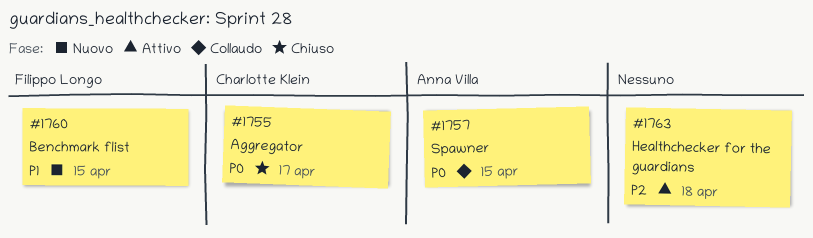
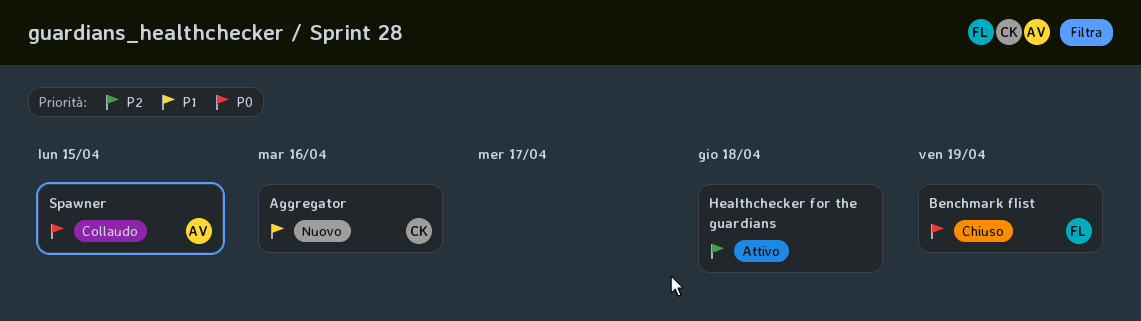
Aggregator, status: Chiuso -> Nuovo
Aggregator, priority: P0 -> P1
Aggregator, due: Apr 17 -> Apr 16
Benchmark flist, status: Nuovo -> Chiuso
Benchmark flist, priority: P1 -> P0
Benchmark flist, due: Apr 15 -> Apr 19

